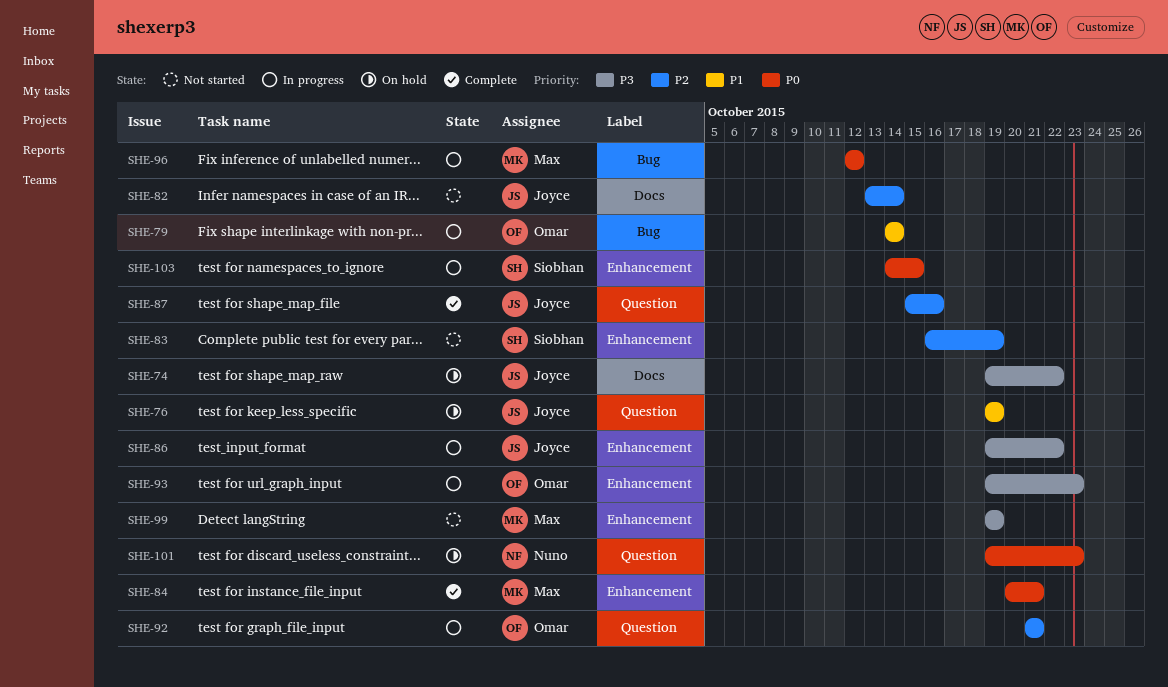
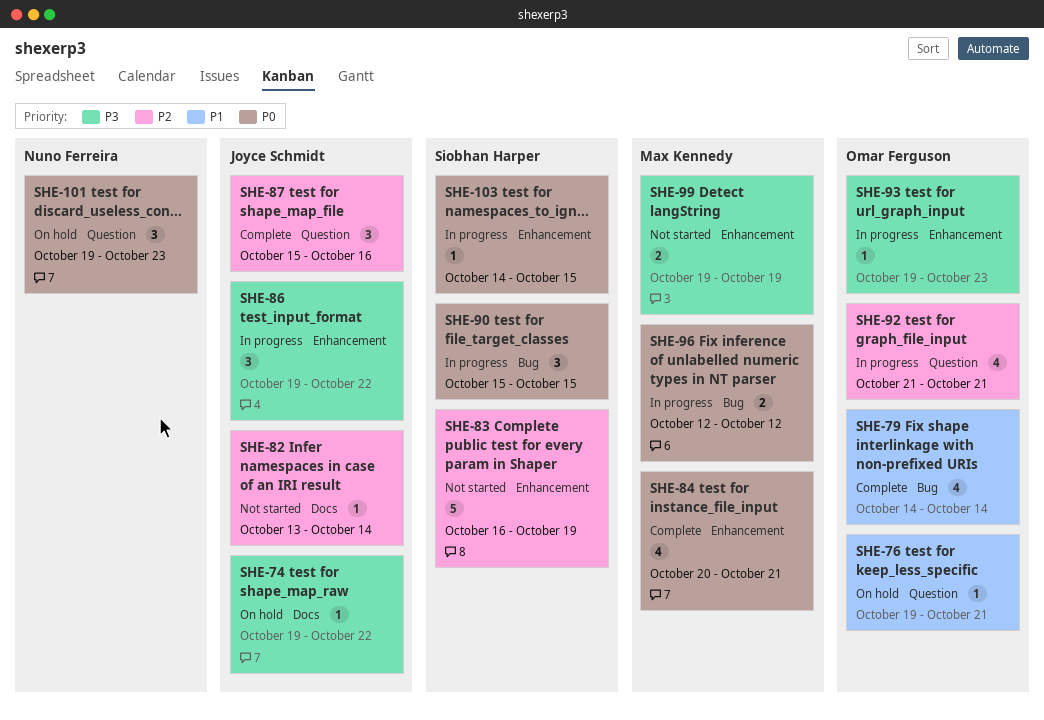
SHE-76, owner: Joyce Schmidt -> Omar Ferguson
SHE-76, due: Oct 19 -> Oct 21
SHE-79, status: In progress -> Complete
SHE-90: none -> present

